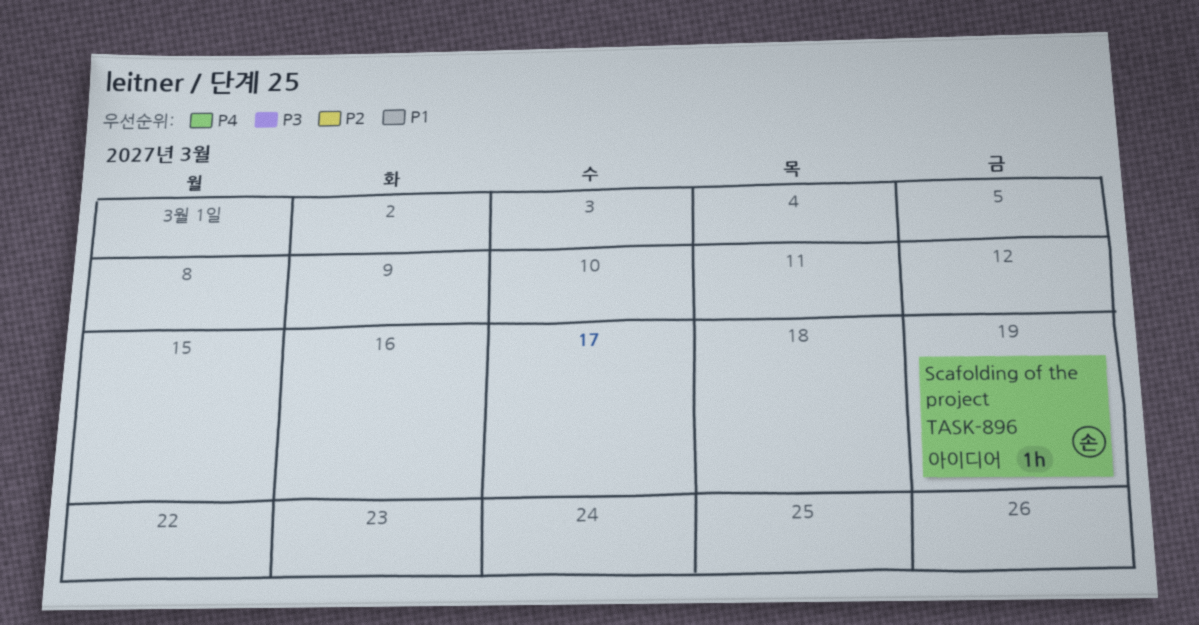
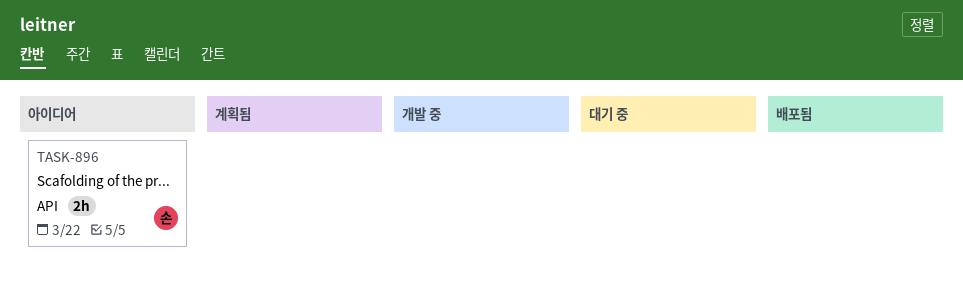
TASK-896, estimate: 1h -> 2h
TASK-896, due: Mar 19 -> Mar 22

